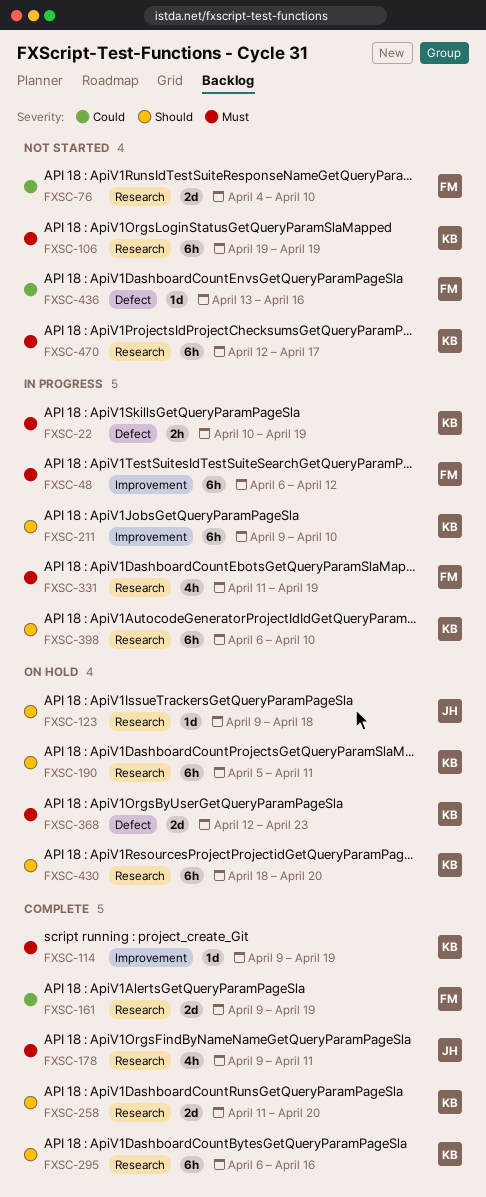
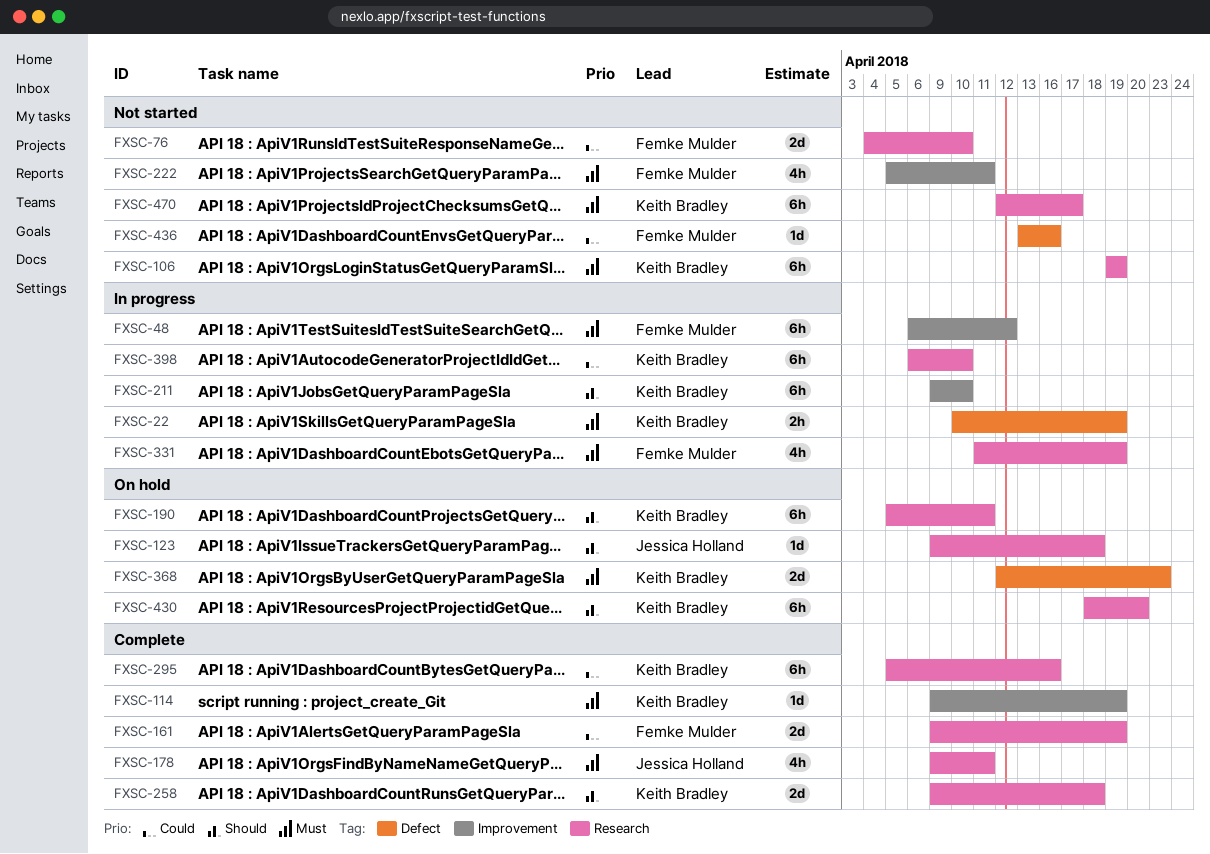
FXSC-222: none -> present
FXSC-258, start: Apr 11 -> Apr 9
FXSC-258, due: Apr 20 -> Apr 18
FXSC-295, priority: Should -> Could
FXSC-295, start: Apr 6 -> Apr 5
FXSC-398, priority: Should -> Could

